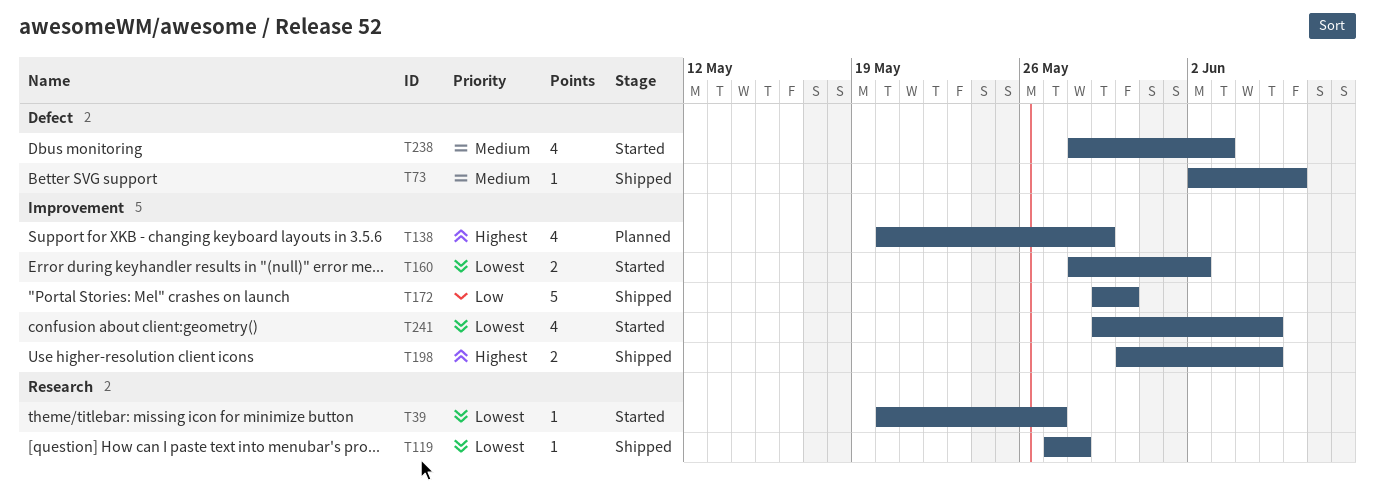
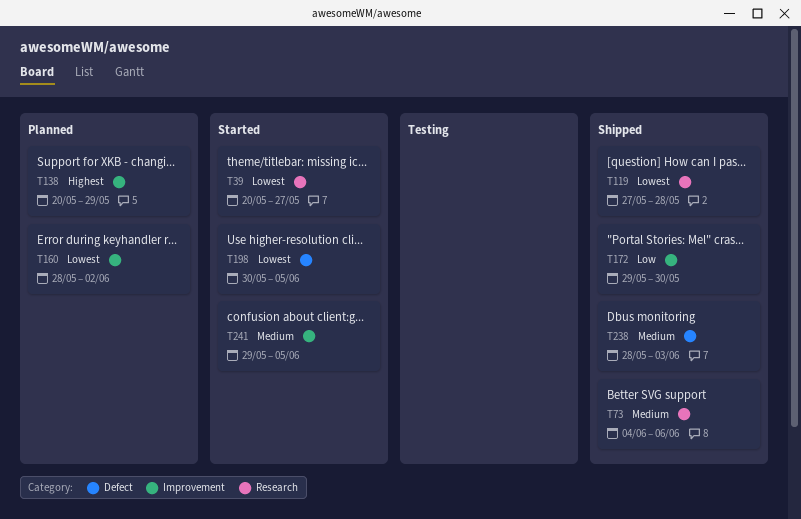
T73, label: Defect -> Research
T73, start: Jun 2 -> Jun 4
T160, status: Started -> Planned
T198, status: Shipped -> Started
T198, priority: Highest -> Lowest
T198, label: Improvement -> Defect
T238, status: Started -> Shipped
T241, priority: Lowest -> Medium

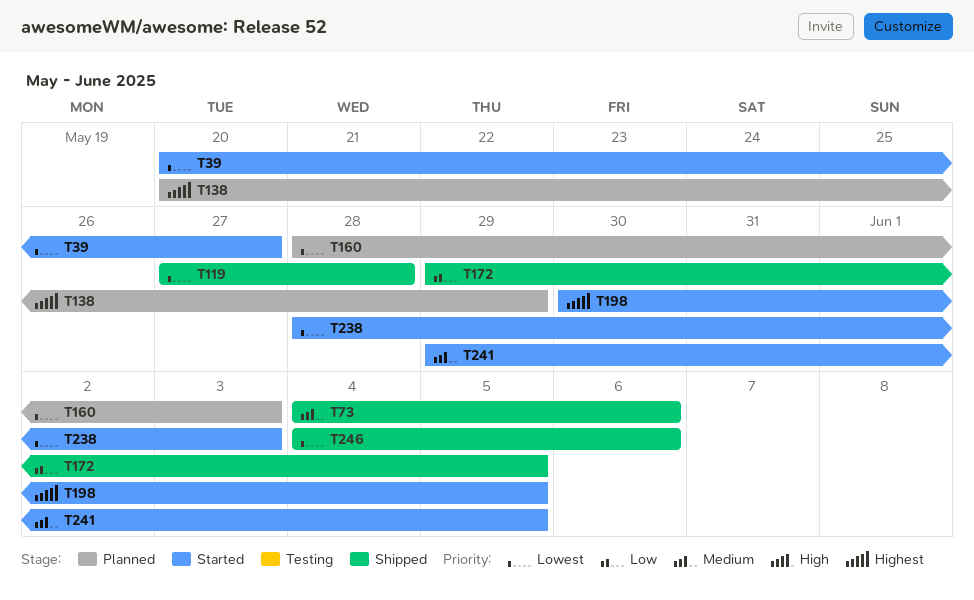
T160, due: Jun 2 -> Jun 3
T172, due: May 30 -> Jun 5
T198, priority: Lowest -> Highest
T238, status: Shipped -> Started
T238, priority: Medium -> Lowest
T246: none -> present

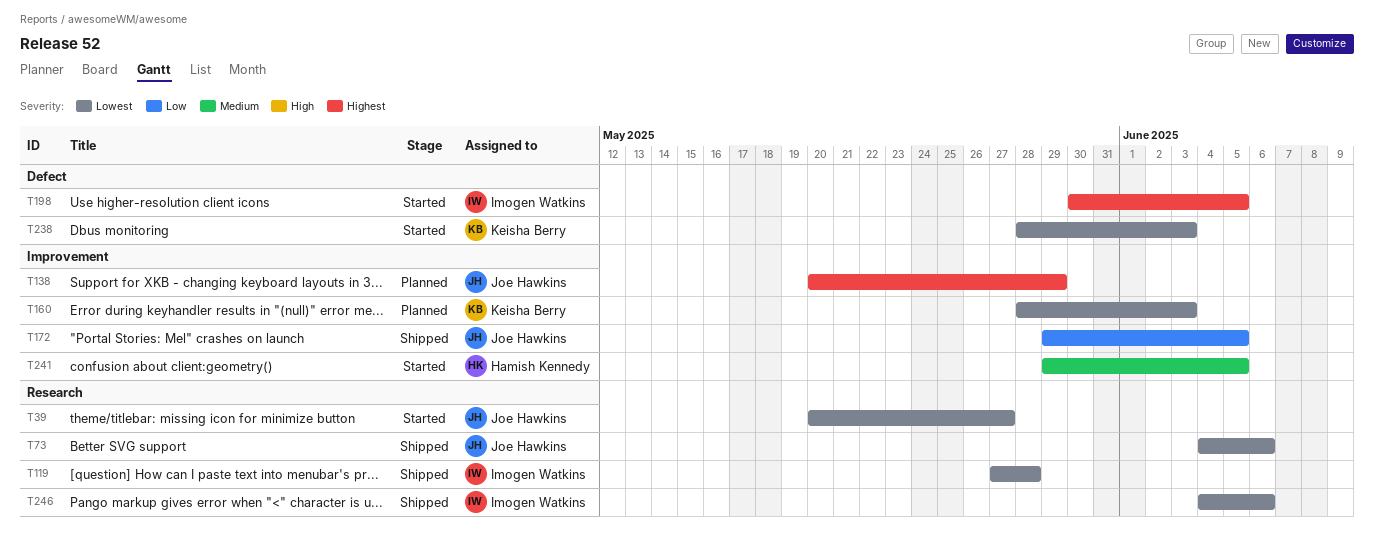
T73, priority: Medium -> Lowest

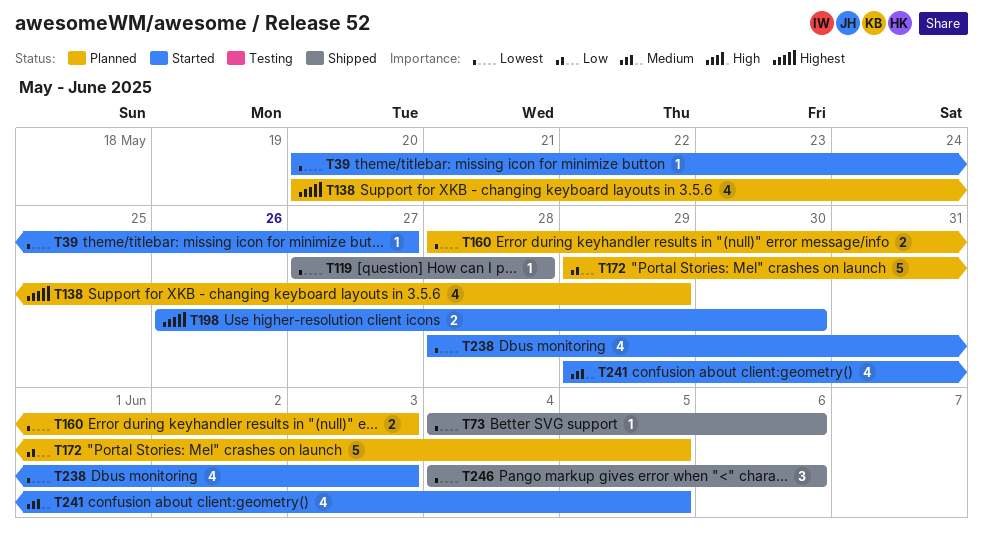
T172, status: Shipped -> Planned
T198, start: May 30 -> May 26
T198, due: Jun 5 -> May 30

